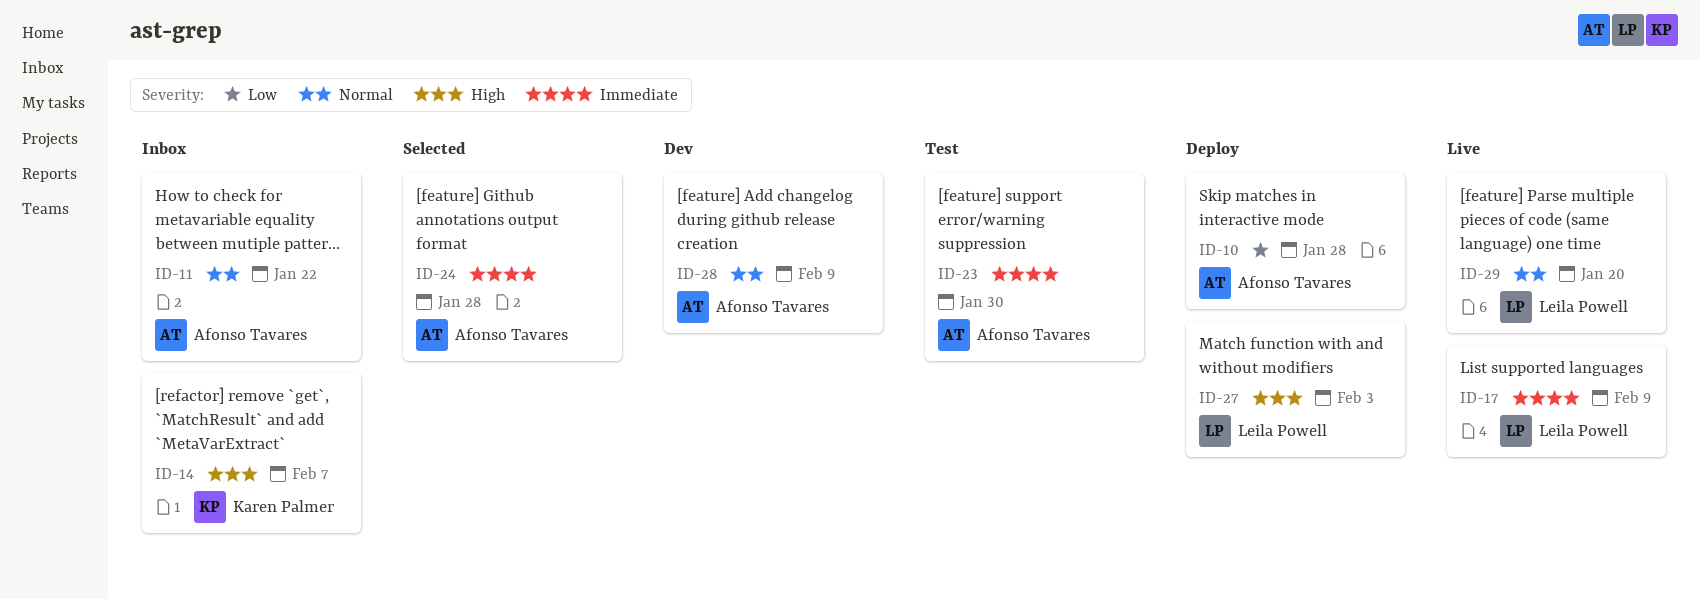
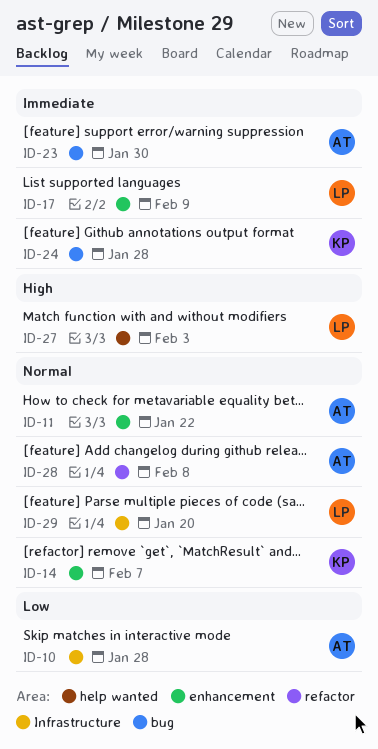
ID-14, priority: High -> Normal
ID-24, owner: Afonso Tavares -> Karen Palmer
ID-28, due: Feb 9 -> Feb 8

